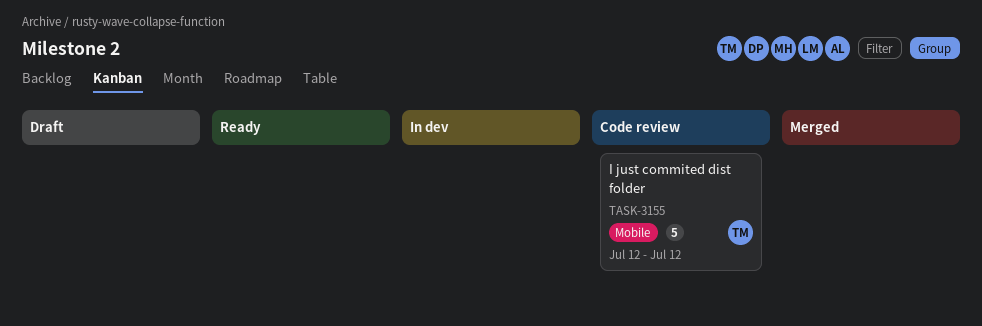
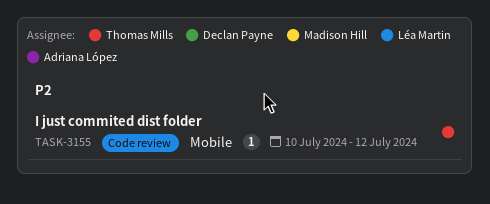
TASK-3155, estimate: 5 -> 1
TASK-3155, start: Jul 12 -> Jul 10

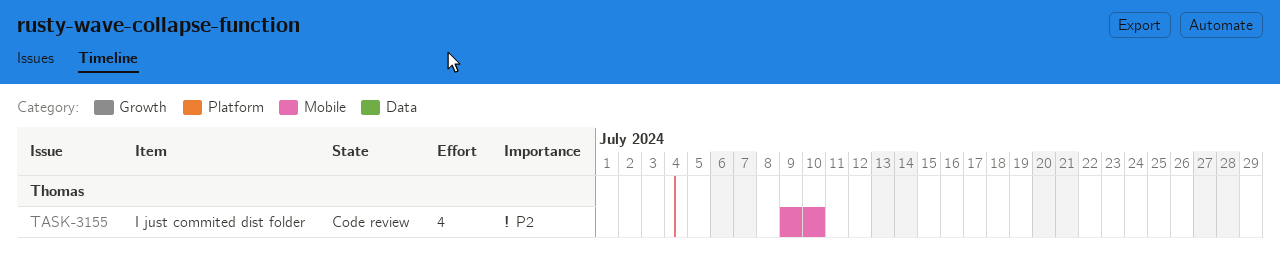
TASK-3155, estimate: 1 -> 4
TASK-3155, start: Jul 10 -> Jul 9
TASK-3155, due: Jul 12 -> Jul 10

